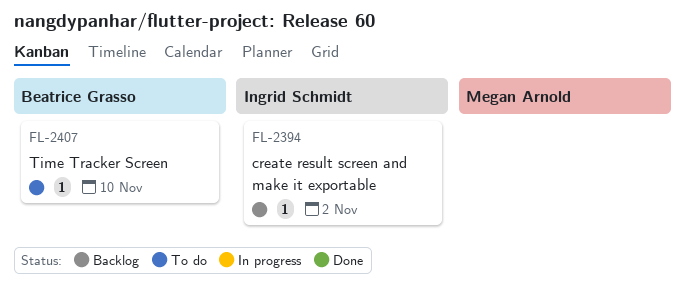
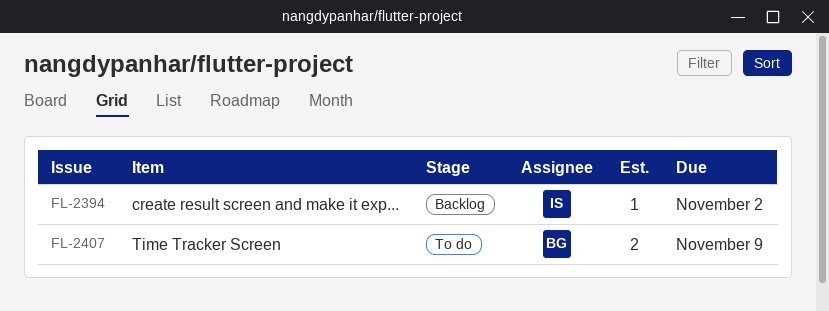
FL-2407, estimate: 1 -> 2
FL-2407, due: Nov 10 -> Nov 9

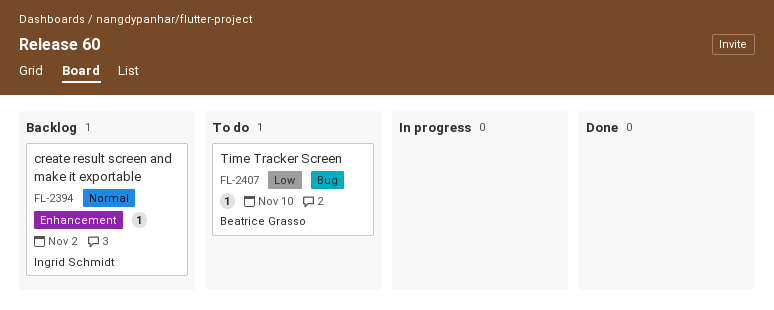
FL-2407, estimate: 2 -> 1
FL-2407, due: Nov 9 -> Nov 10

